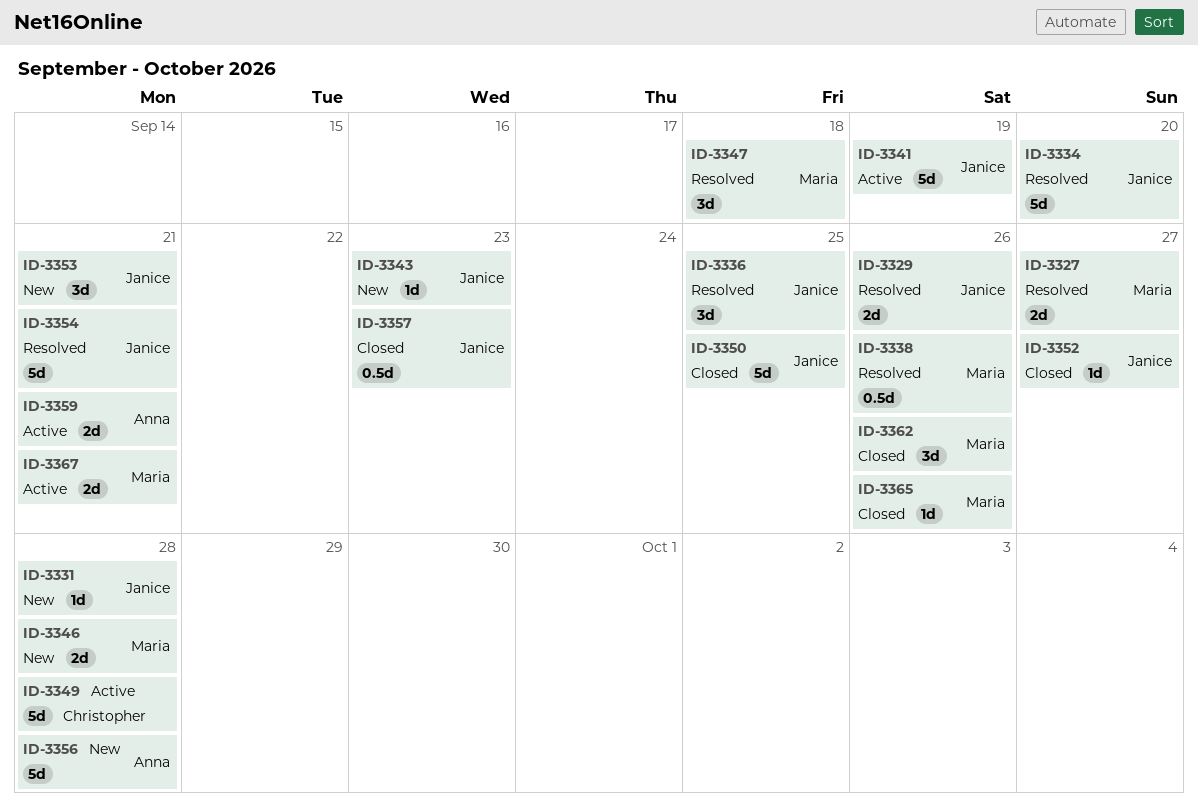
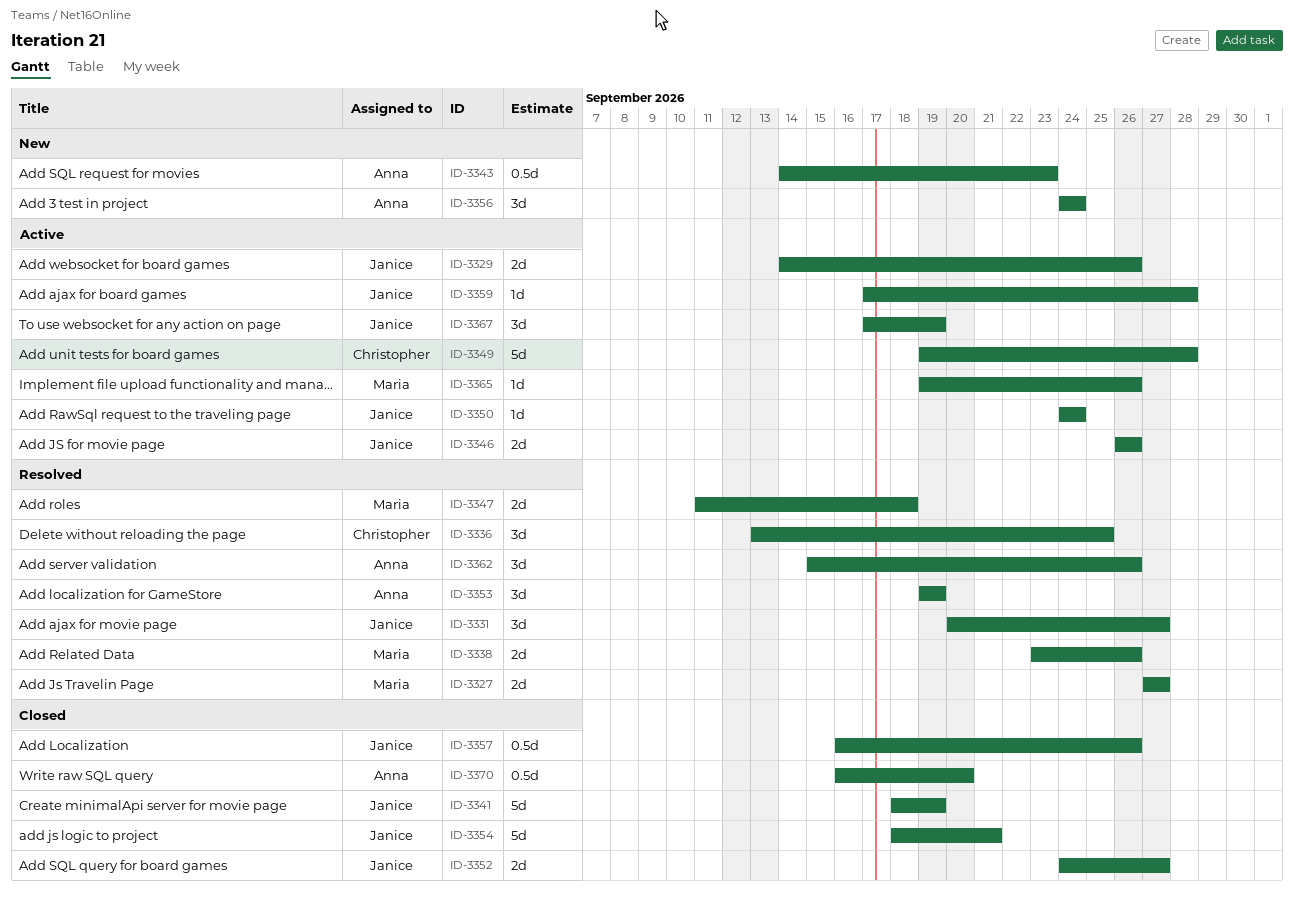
ID-3329, status: Resolved -> Active
ID-3331, status: New -> Resolved
ID-3331, estimate: 1d -> 3d
ID-3331, due: Sep 28 -> Sep 27
ID-3334: present -> none
ID-3336, owner: Janice -> Christopher
ID-3338, estimate: 0.5d -> 2d
ID-3341, status: Active -> Closed
ID-3343, owner: Janice -> Anna
ID-3343, estimate: 1d -> 0.5d
ID-3346, status: New -> Active
ID-3346, owner: Maria -> Janice
ID-3346, due: Sep 28 -> Sep 26
ID-3347, estimate: 3d -> 2d
ID-3350, status: Closed -> Active
ID-3350, estimate: 5d -> 1d
ID-3350, due: Sep 25 -> Sep 24
ID-3352, estimate: 1d -> 2d
ID-3353, status: New -> Resolved
ID-3353, owner: Janice -> Anna
ID-3353, due: Sep 21 -> Sep 19
ID-3354, status: Resolved -> Closed
ID-3356, estimate: 5d -> 3d
ID-3356, due: Sep 28 -> Sep 24
ID-3357, due: Sep 23 -> Sep 26
ID-3359, owner: Anna -> Janice
ID-3359, estimate: 2d -> 1d
ID-3359, due: Sep 21 -> Sep 28
ID-3362, status: Closed -> Resolved
ID-3362, owner: Maria -> Anna
ID-3365, status: Closed -> Active
ID-3367, owner: Maria -> Janice
ID-3367, estimate: 2d -> 3d
ID-3367, due: Sep 21 -> Sep 19
ID-3370: none -> present

